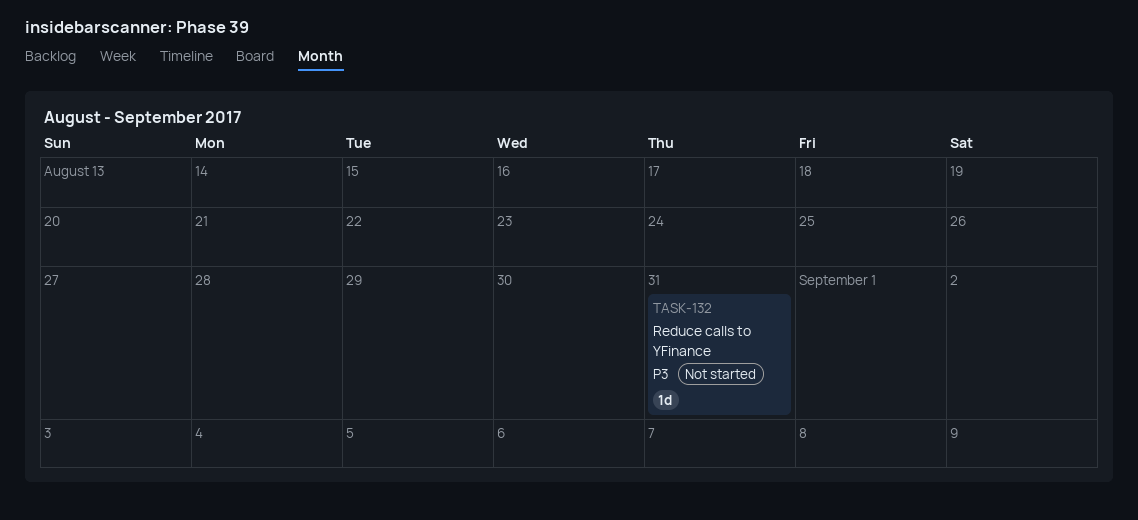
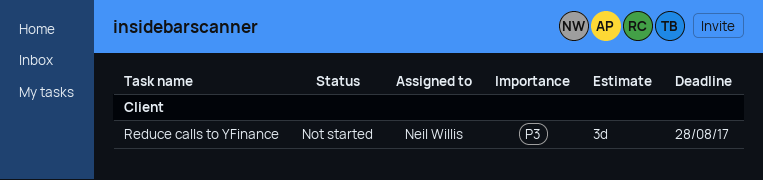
Reduce calls to YFinance, estimate: 1d -> 3d
Reduce calls to YFinance, due: Aug 31 -> Aug 28

